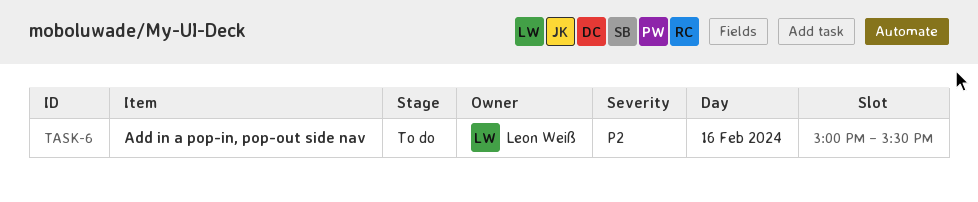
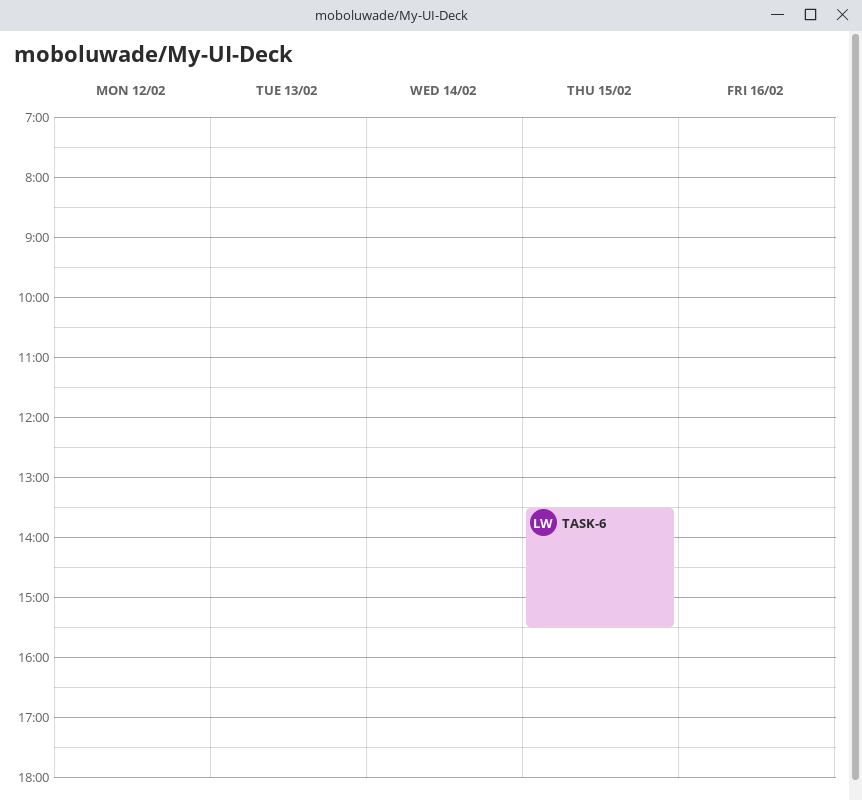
TASK-6, day: Feb 16 -> Feb 15
TASK-6, begins: 15:00 -> 13:30

